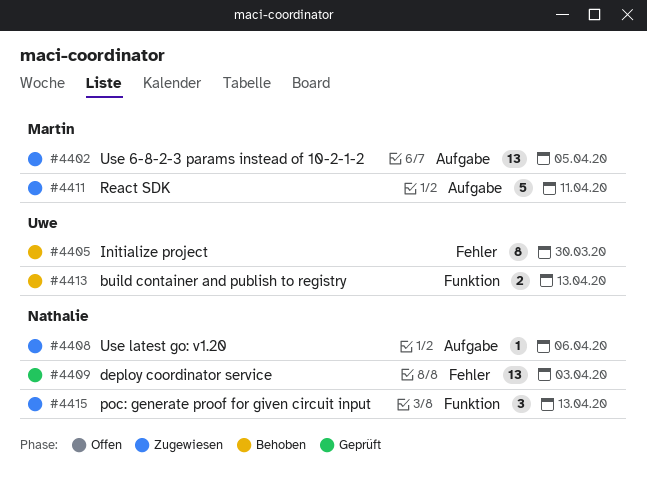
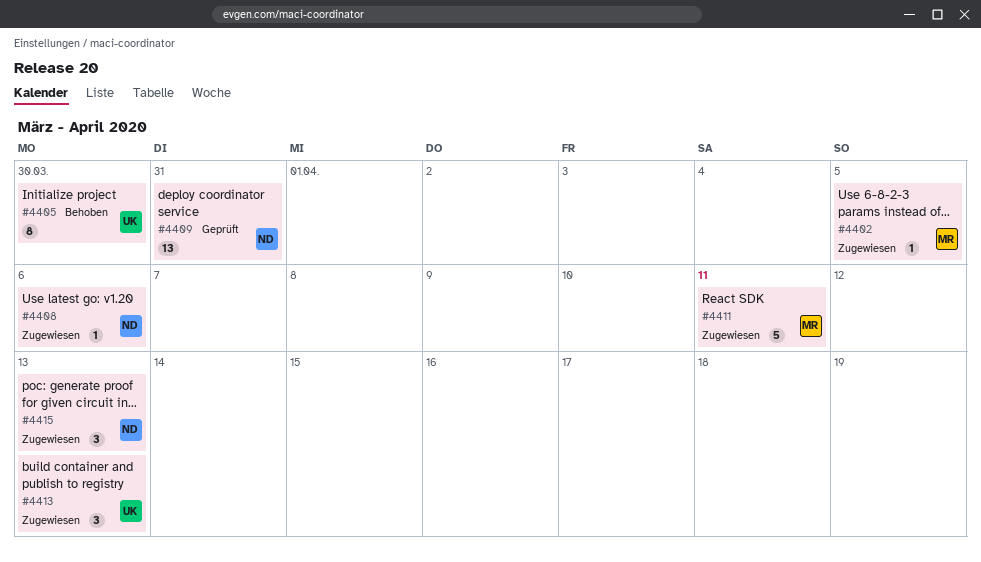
#4402, estimate: 13 -> 1
#4409, due: Apr 3 -> Mar 31
#4413, status: Behoben -> Zugewiesen
#4413, estimate: 2 -> 3

